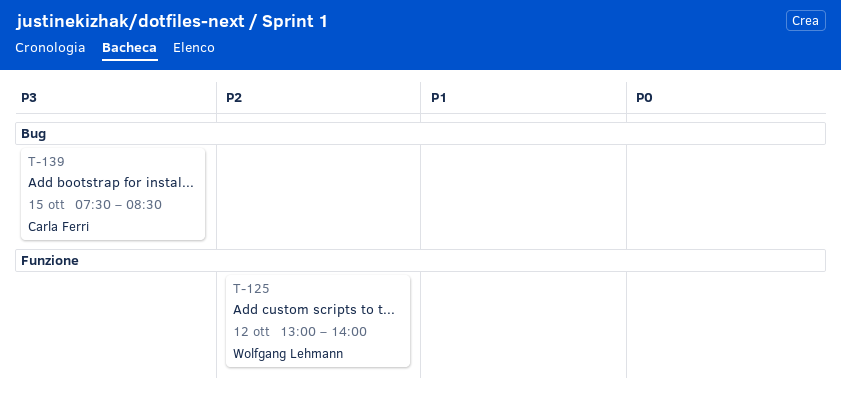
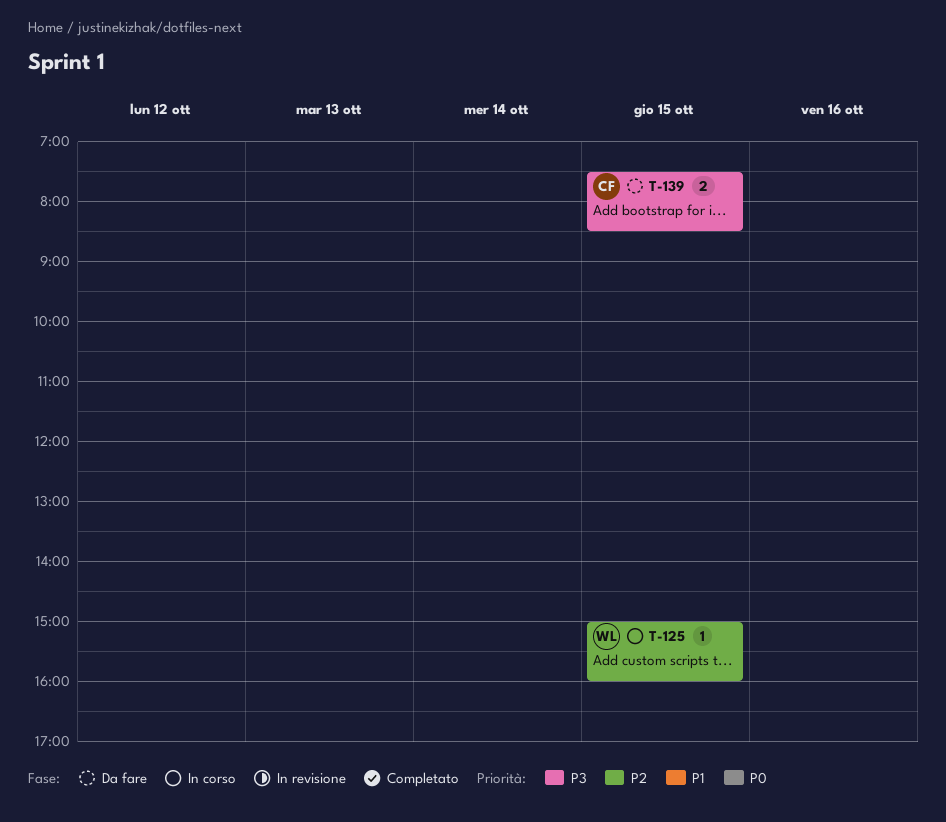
T-125, day: Oct 12 -> Oct 15
T-125, begins: 13:00 -> 15:00
T-125, ends: 14:00 -> 16:00

